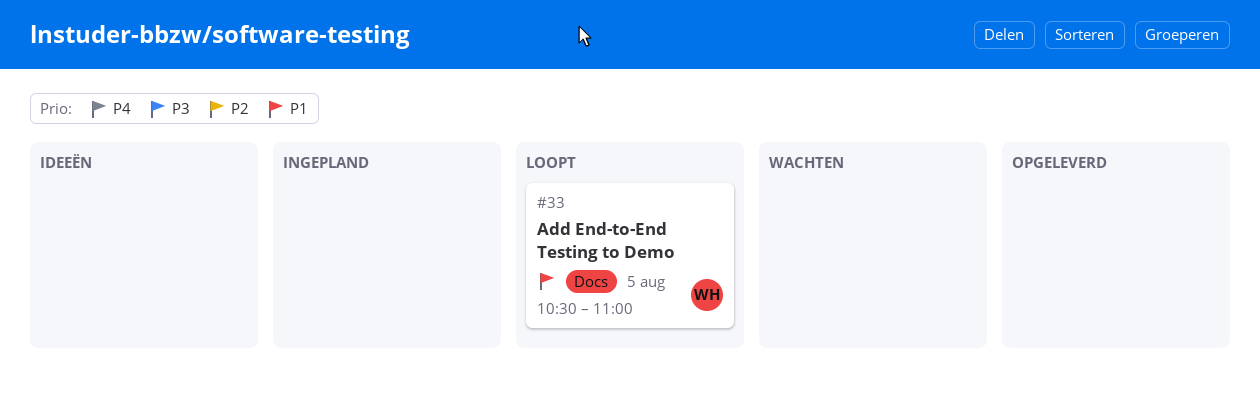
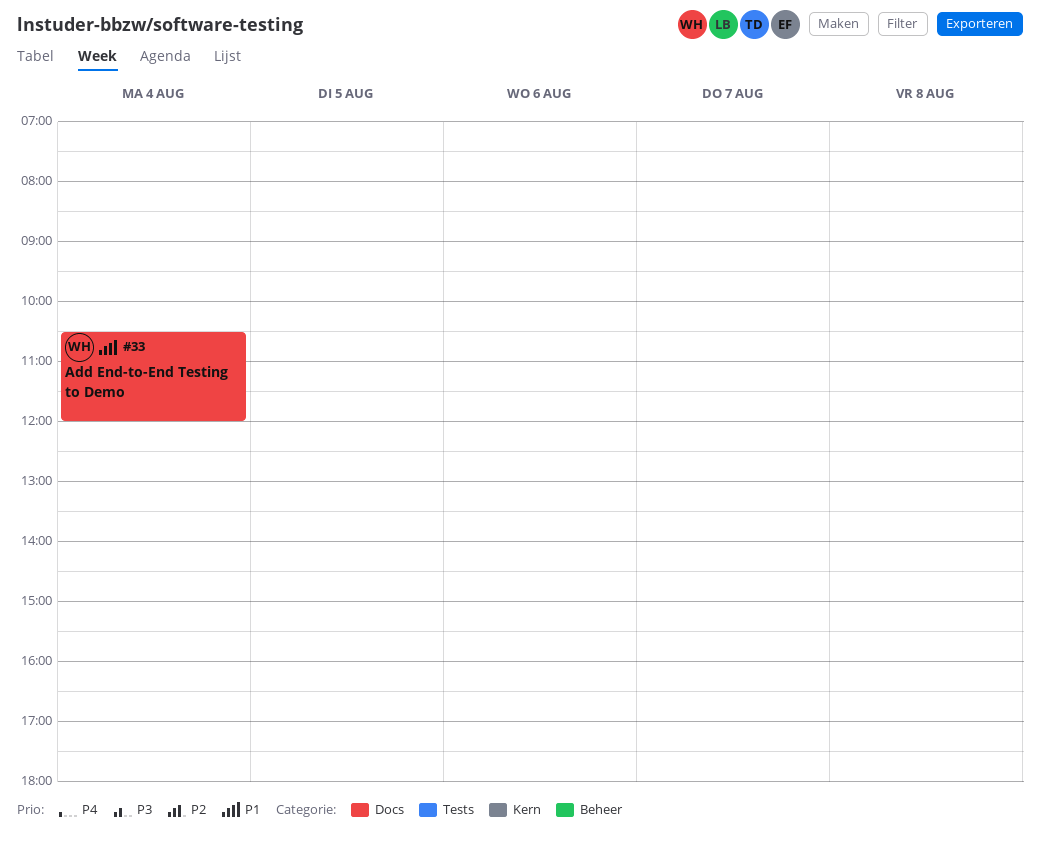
#33, day: Aug 5 -> Aug 4
#33, ends: 11:00 -> 12:00

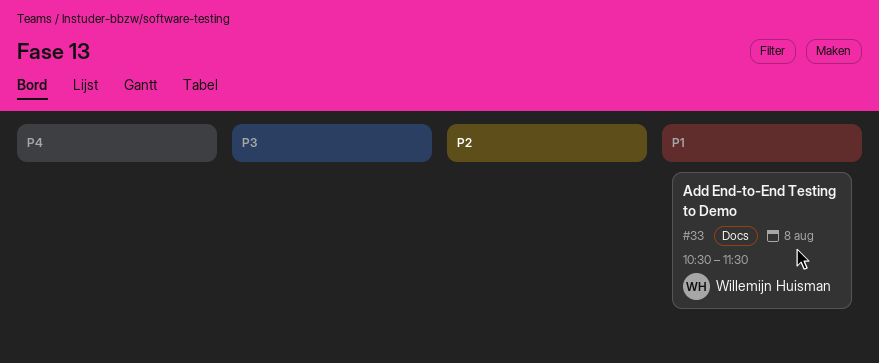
#33, day: Aug 4 -> Aug 8
#33, ends: 12:00 -> 11:30

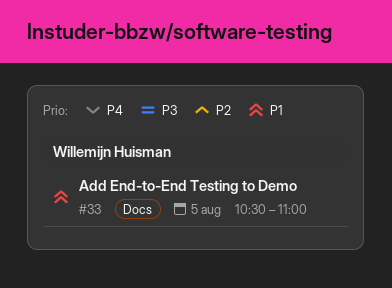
#33, day: Aug 8 -> Aug 5
#33, ends: 11:30 -> 11:00

